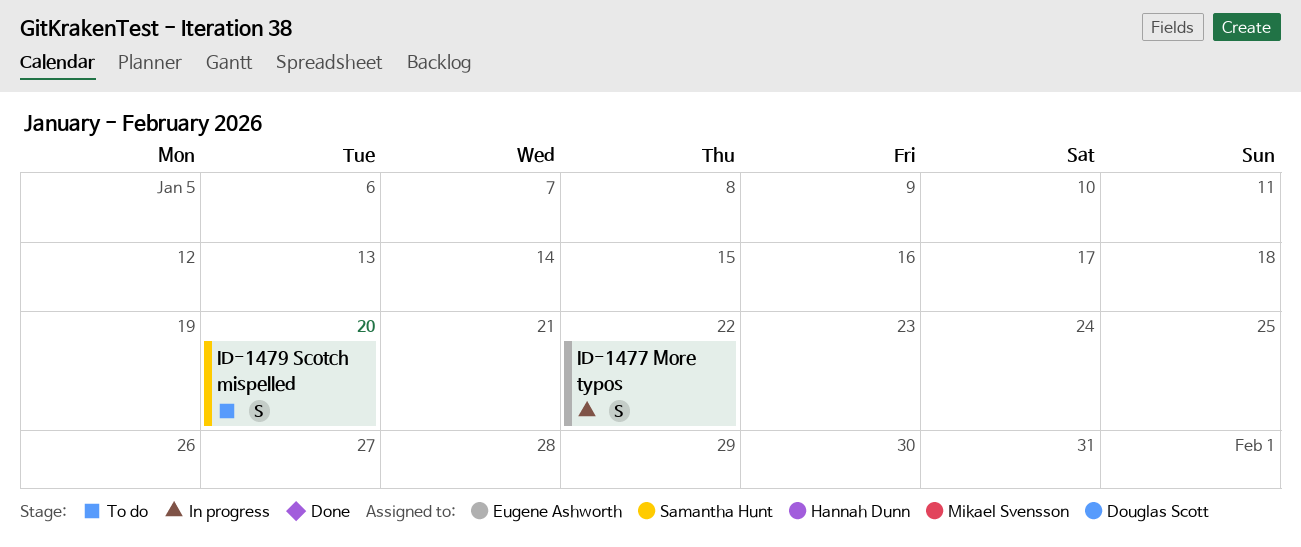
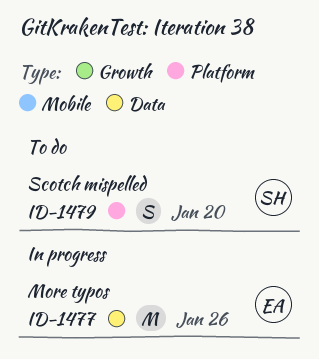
ID-1477, estimate: S -> M
ID-1477, due: Jan 22 -> Jan 26

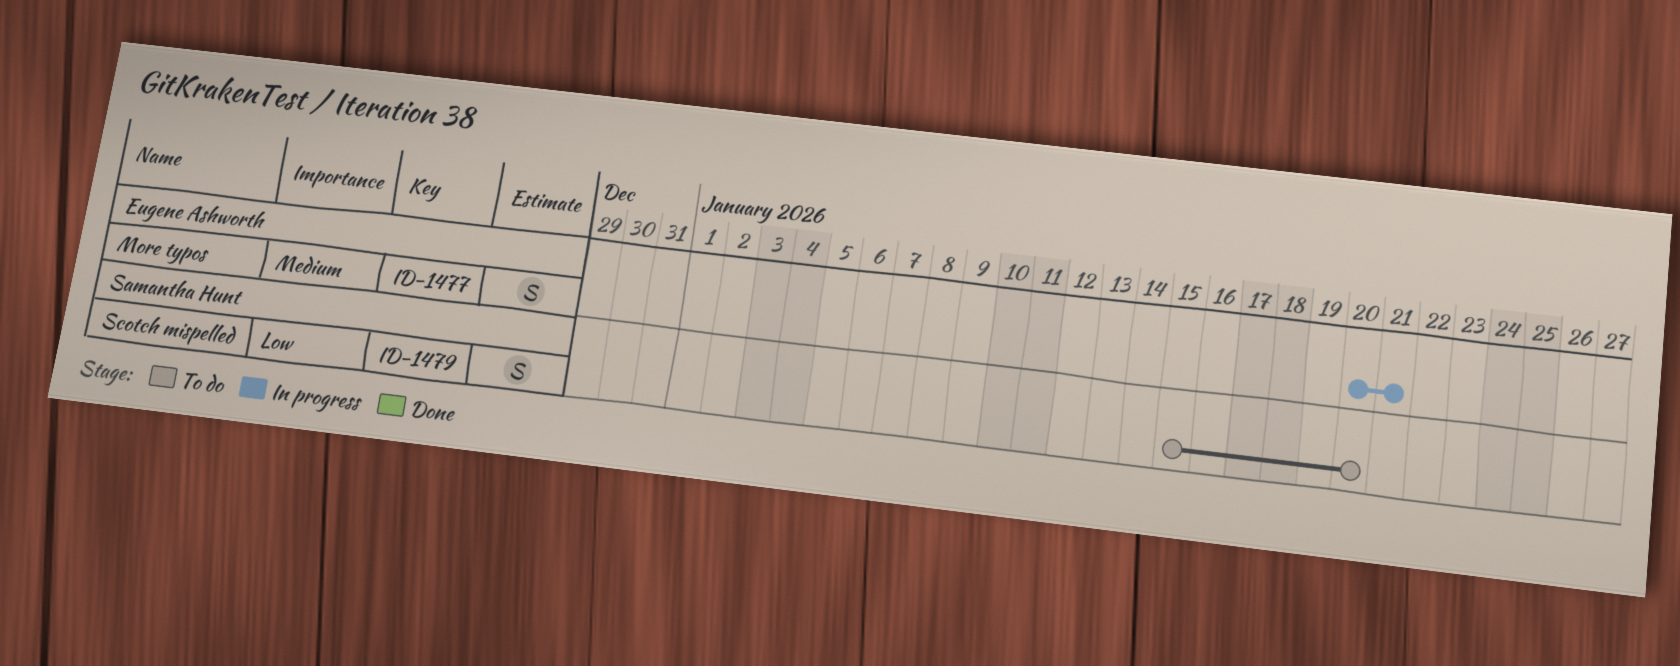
ID-1477, estimate: M -> S
ID-1477, due: Jan 26 -> Jan 21

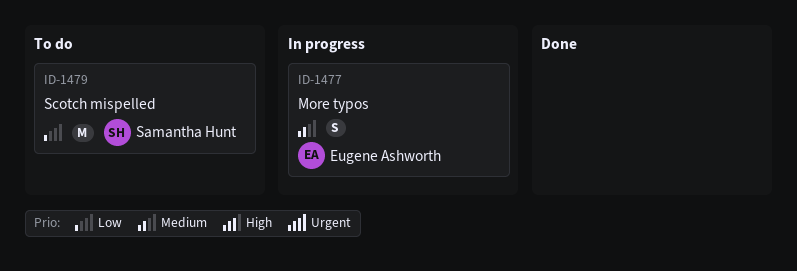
ID-1479, estimate: S -> M

